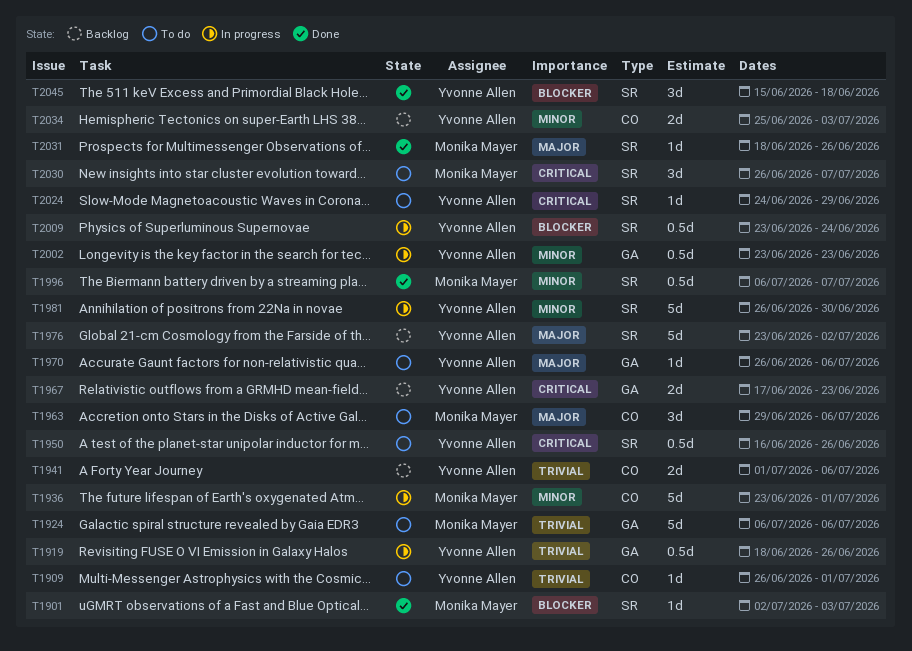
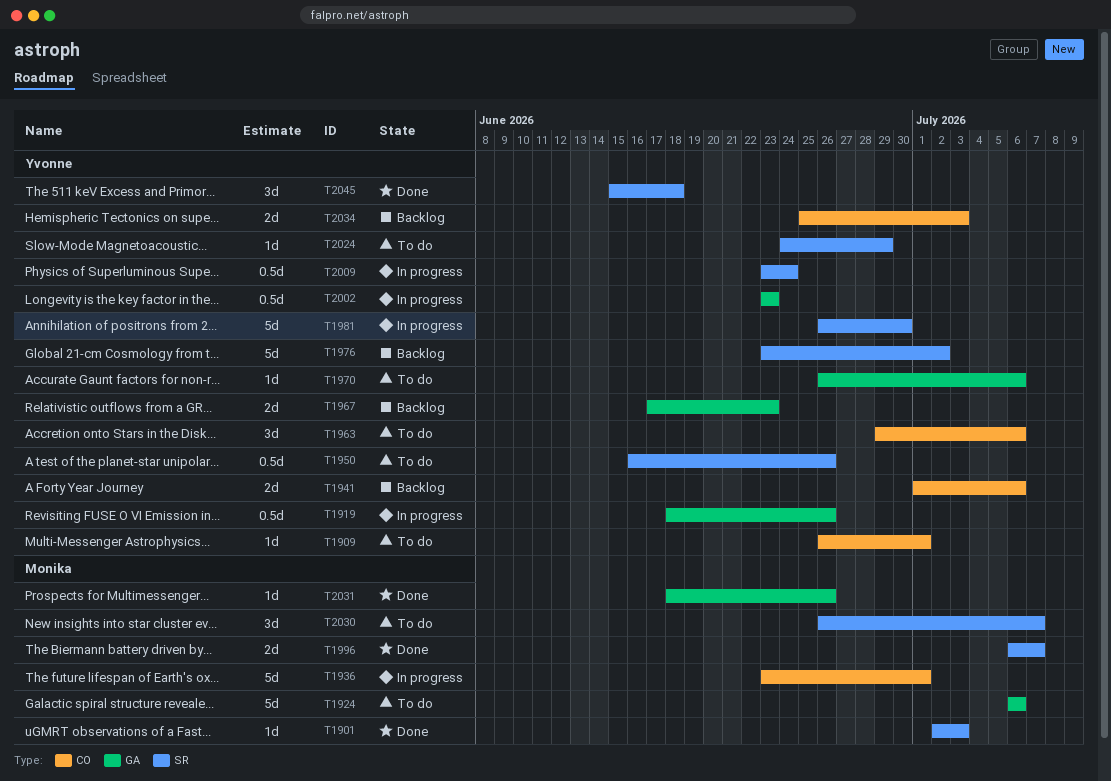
T1963, owner: Monika Mayer -> Yvonne Allen
T1996, estimate: 0.5d -> 2d
T2031, label: SR -> GA

